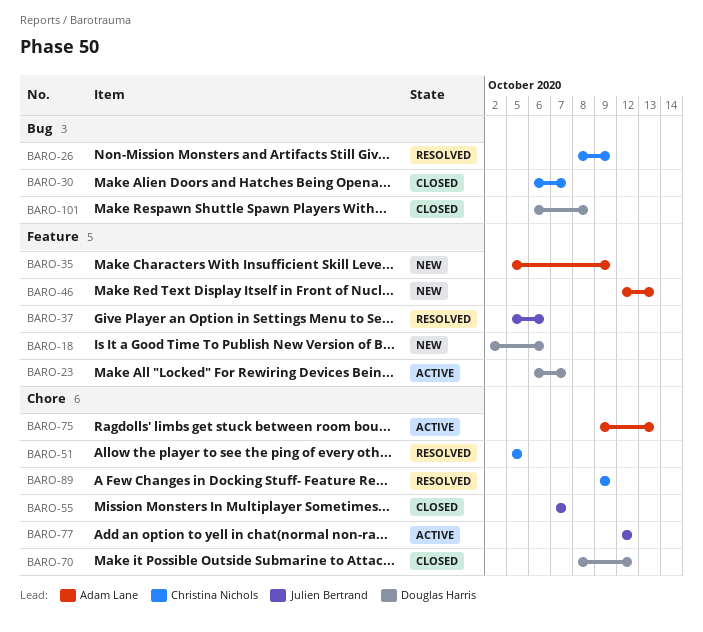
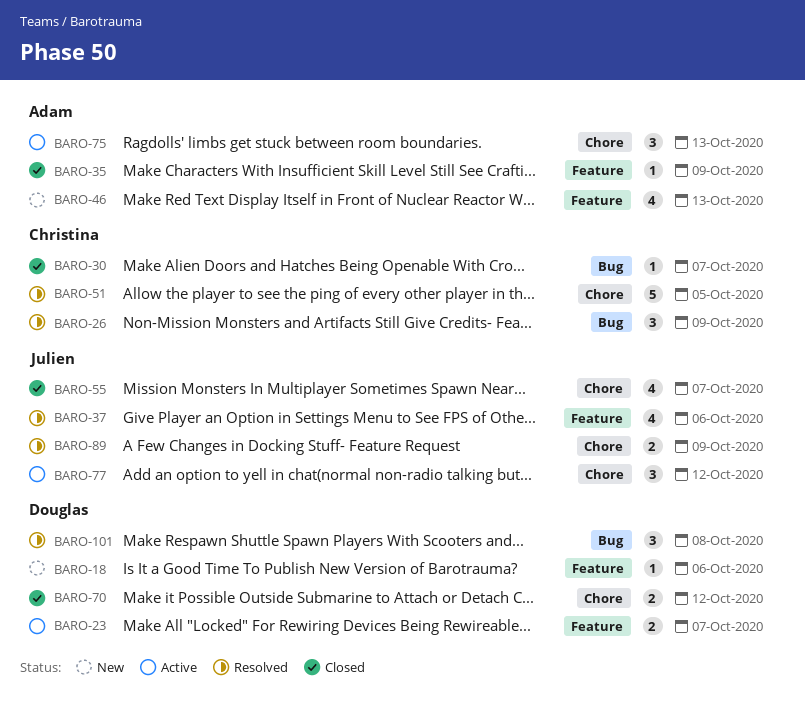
BARO-35, status: New -> Closed
BARO-89, owner: Christina Nichols -> Julien Bertrand
BARO-101, status: Closed -> Resolved

